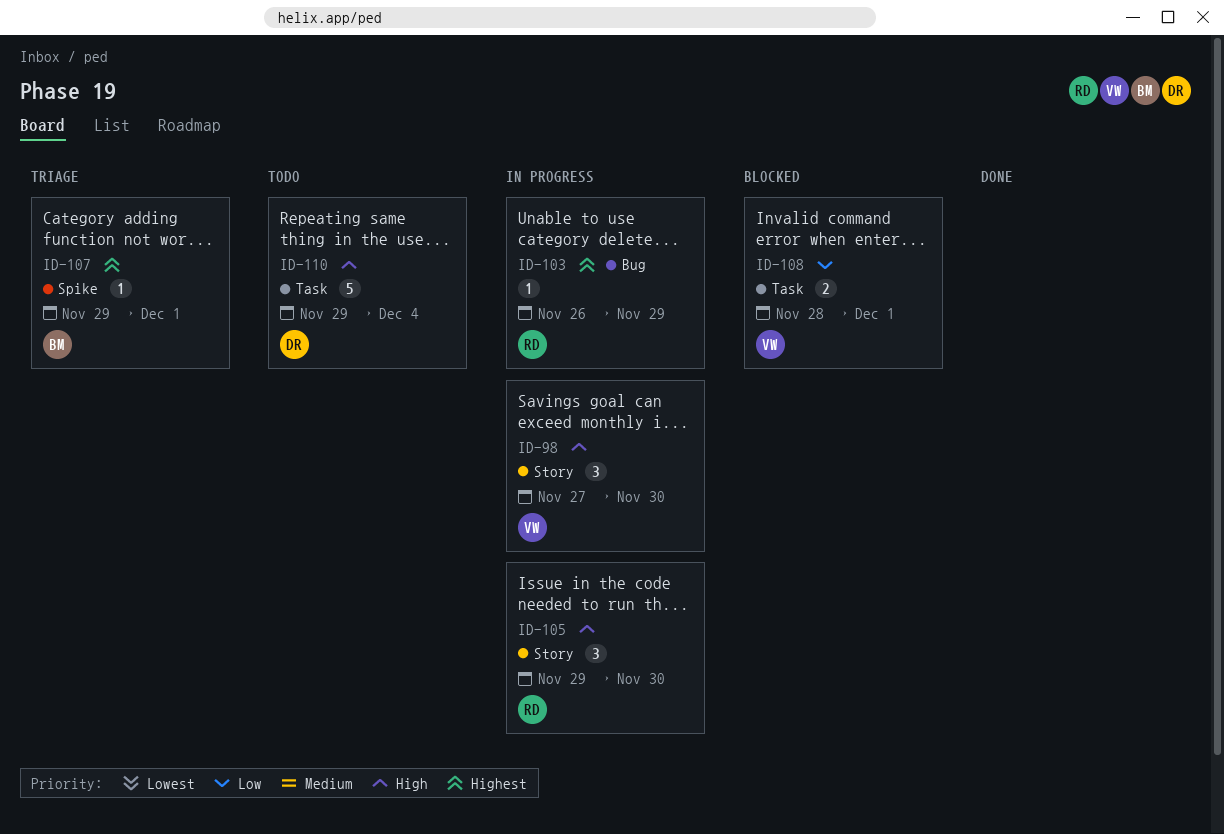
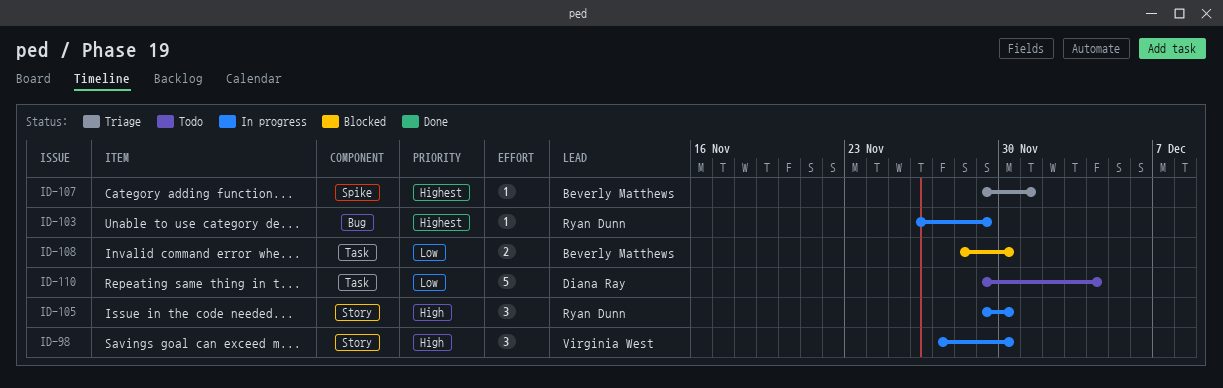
ID-108, owner: Virginia West -> Beverly Matthews
ID-108, due: Dec 1 -> Nov 30
ID-110, priority: High -> Low

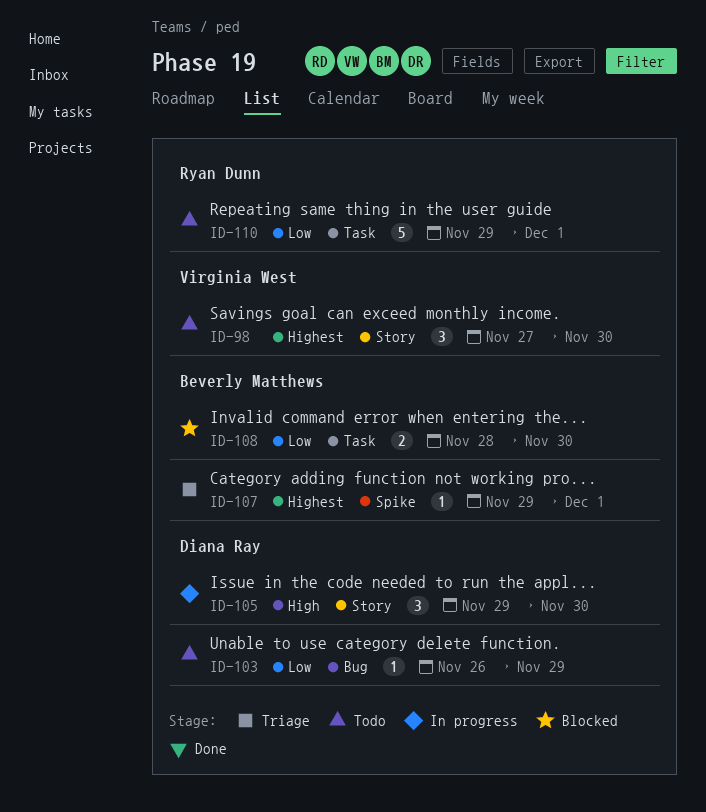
ID-98, status: In progress -> Todo
ID-98, priority: High -> Highest
ID-103, status: In progress -> Todo
ID-103, owner: Ryan Dunn -> Diana Ray
ID-103, priority: Highest -> Low
ID-105, owner: Ryan Dunn -> Diana Ray
ID-110, owner: Diana Ray -> Ryan Dunn
ID-110, due: Dec 4 -> Dec 1

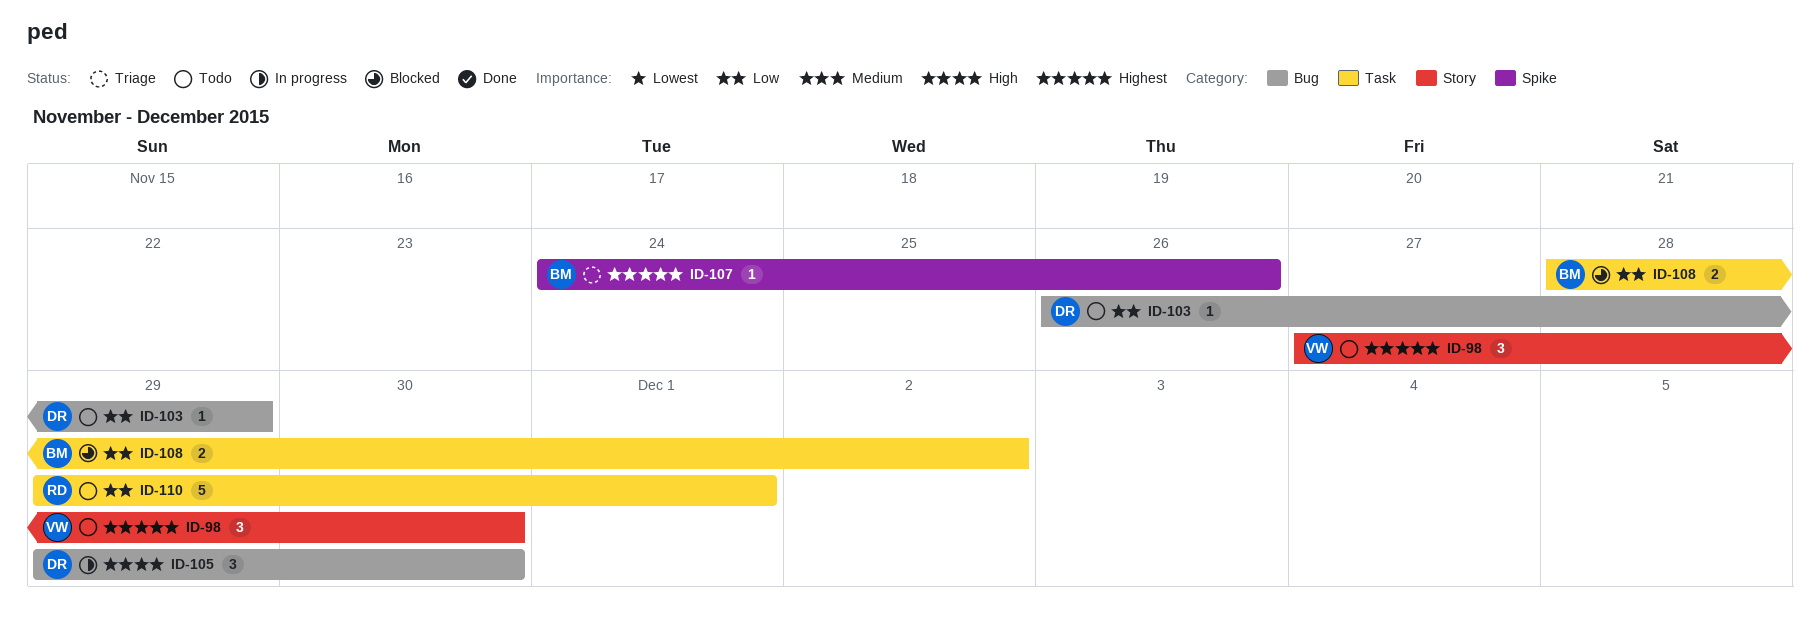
ID-105, label: Story -> Bug
ID-107, start: Nov 29 -> Nov 24
ID-107, due: Dec 1 -> Nov 26
ID-108, due: Nov 30 -> Dec 2

